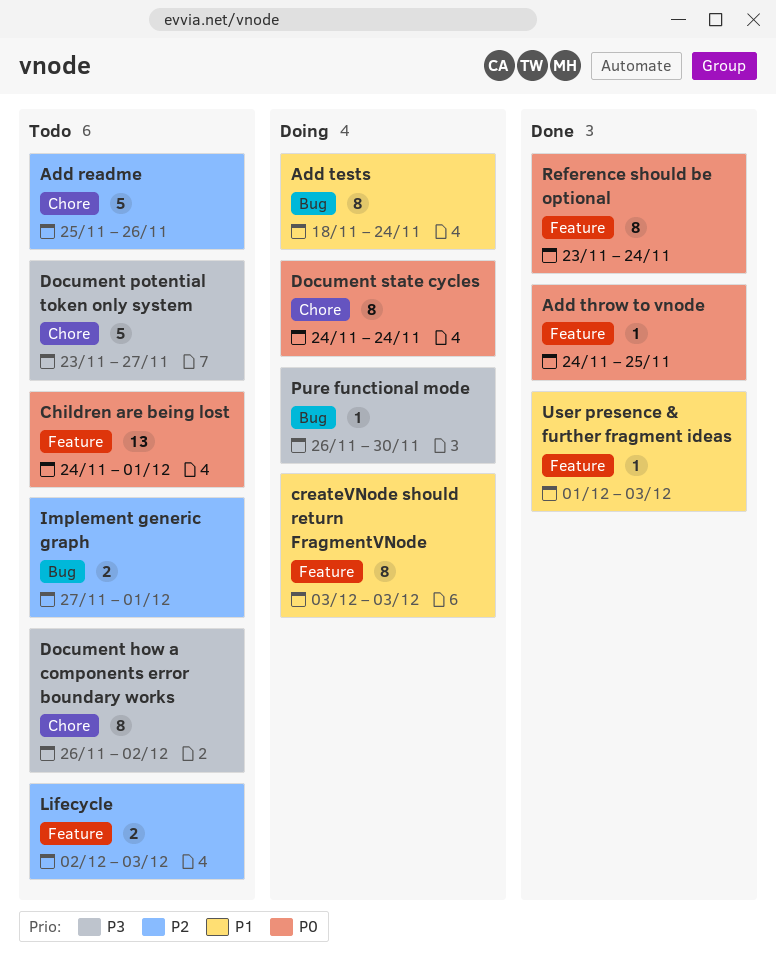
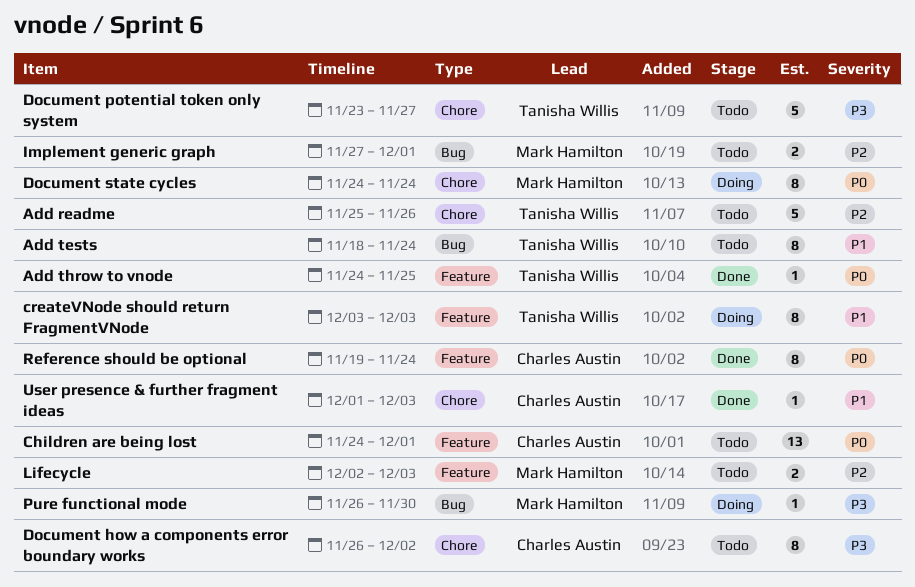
Add tests, status: Doing -> Todo
Reference should be optional, start: Nov 23 -> Nov 19
User presence & further fragment ideas, label: Feature -> Chore

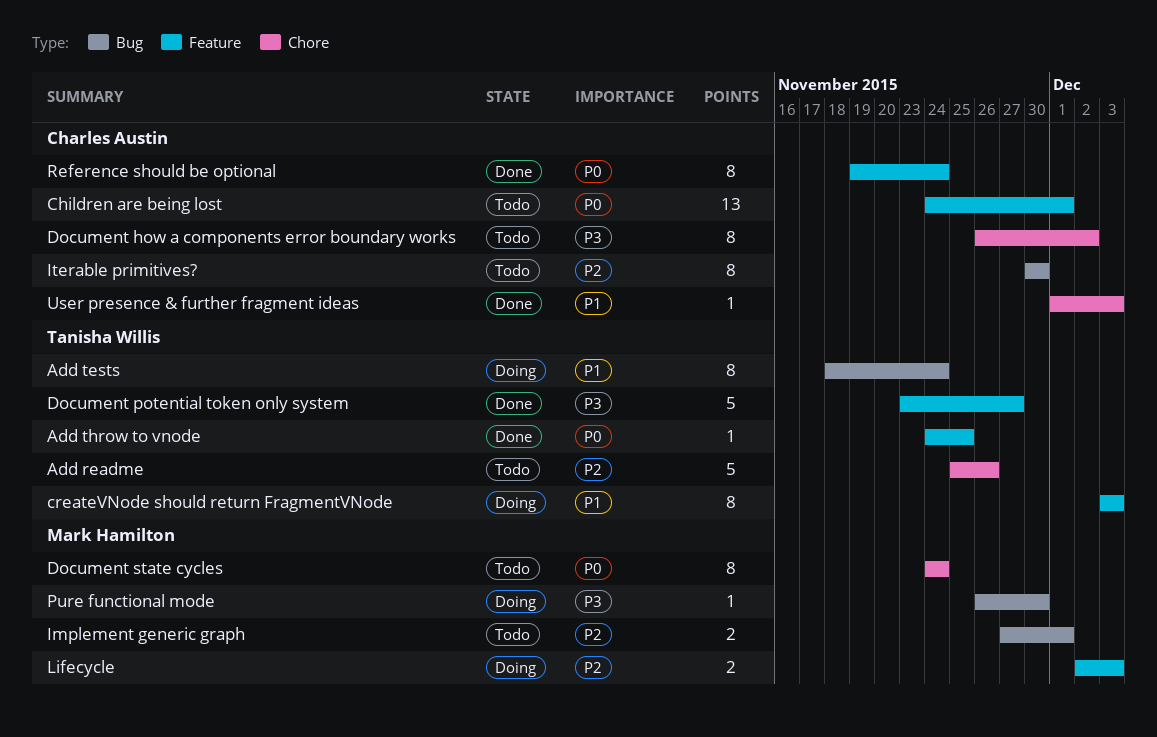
Add tests, status: Todo -> Doing
Document potential token only system, status: Todo -> Done
Document potential token only system, label: Chore -> Feature
Document state cycles, status: Doing -> Todo
Iterable primitives?: none -> present
Lifecycle, status: Todo -> Doing

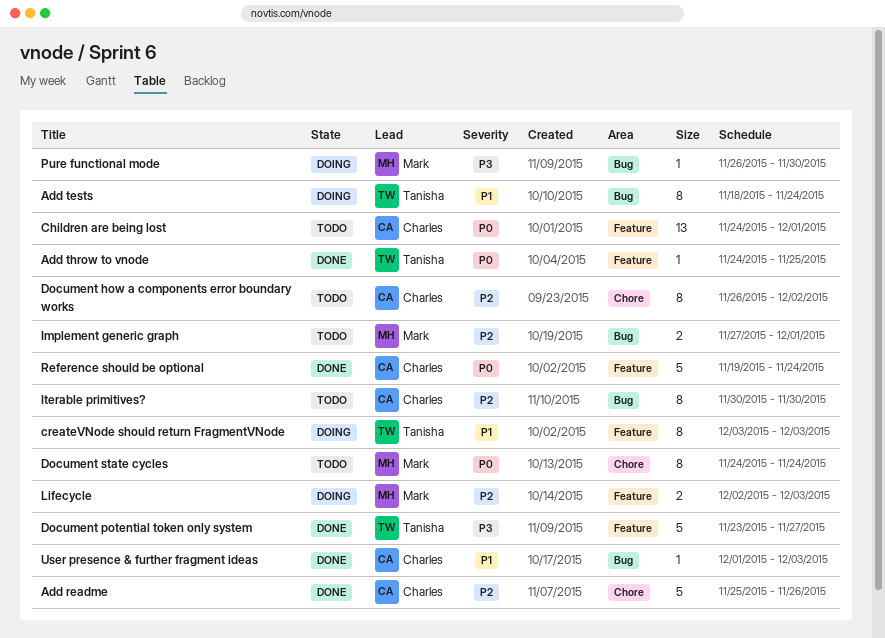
Add readme, status: Todo -> Done
Add readme, owner: Tanisha Willis -> Charles Austin
Document how a components error boundary works, priority: P3 -> P2
Reference should be optional, estimate: 8 -> 5
User presence & further fragment ideas, label: Chore -> Bug

